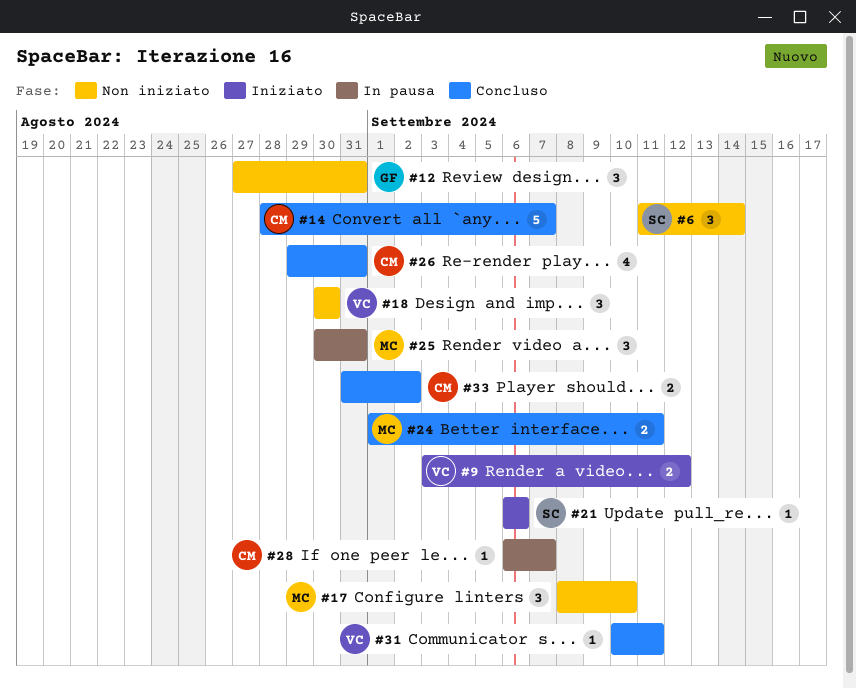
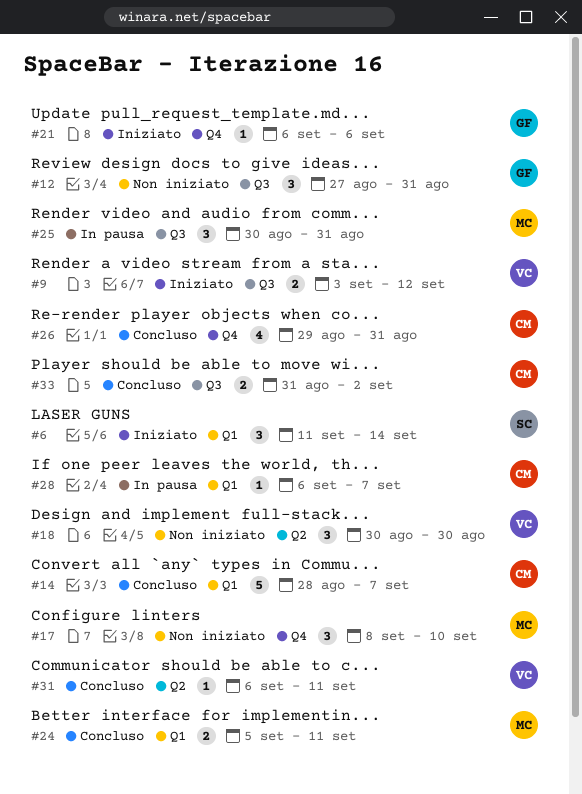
#6, status: Non iniziato -> Iniziato
#21, owner: SC -> GF
#24, start: Sep 1 -> Sep 5
#31, start: Sep 10 -> Sep 6

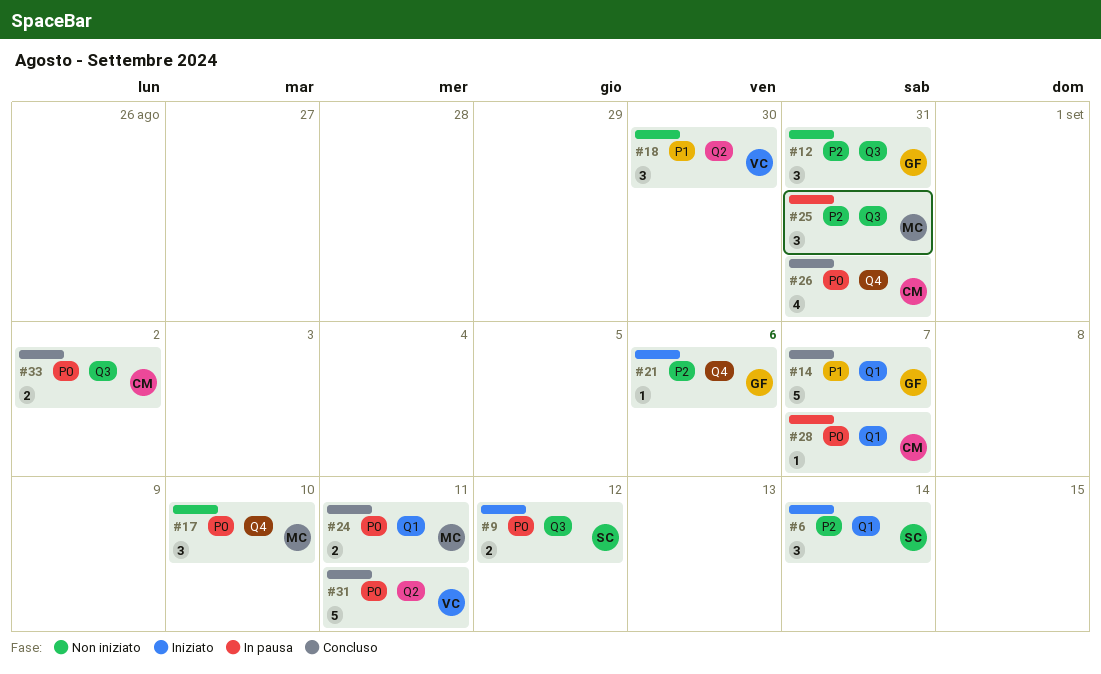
#9, owner: VC -> SC
#14, owner: CM -> GF
#31, estimate: 1 -> 5

